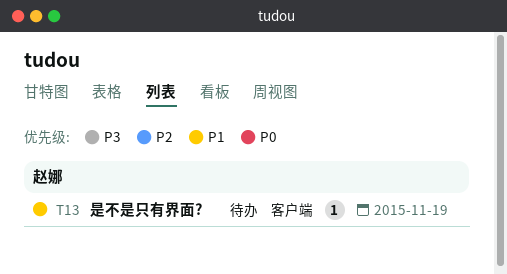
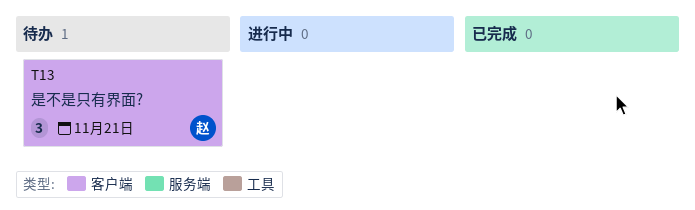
T13, estimate: 1 -> 3
T13, due: Nov 19 -> Nov 21

